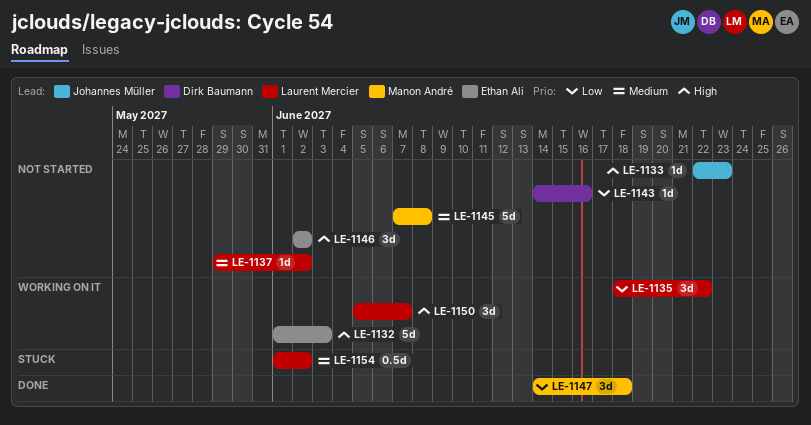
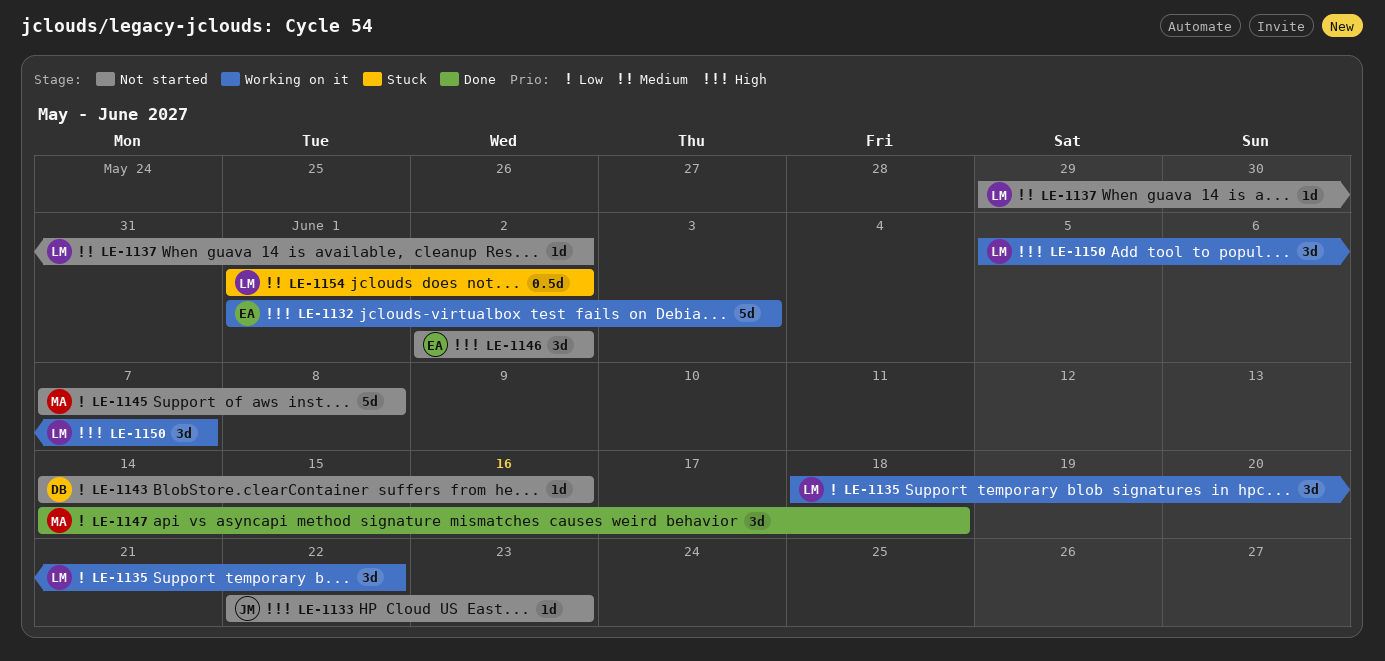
LE-1145, priority: Medium -> Low

